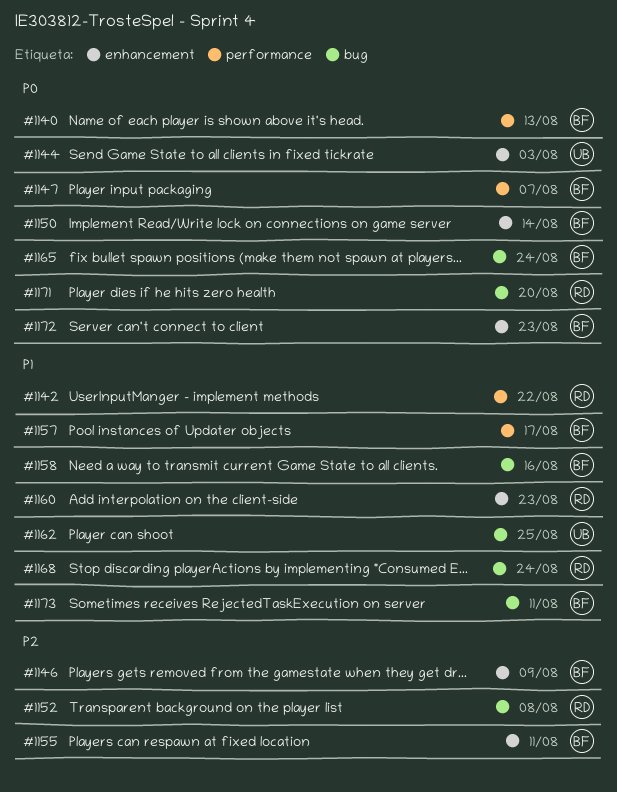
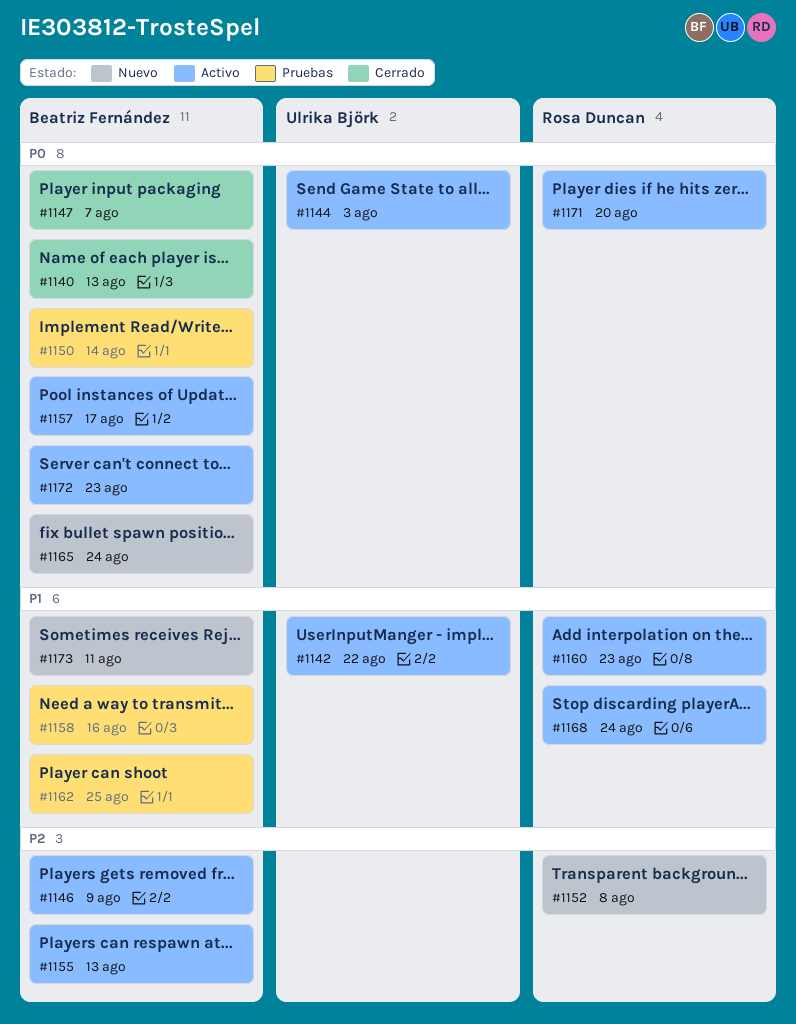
#1142, owner: Rosa Duncan -> Ulrika Björk
#1155, due: Aug 11 -> Aug 13
#1157, priority: P1 -> P0
#1162, owner: Ulrika Björk -> Beatriz Fernández

